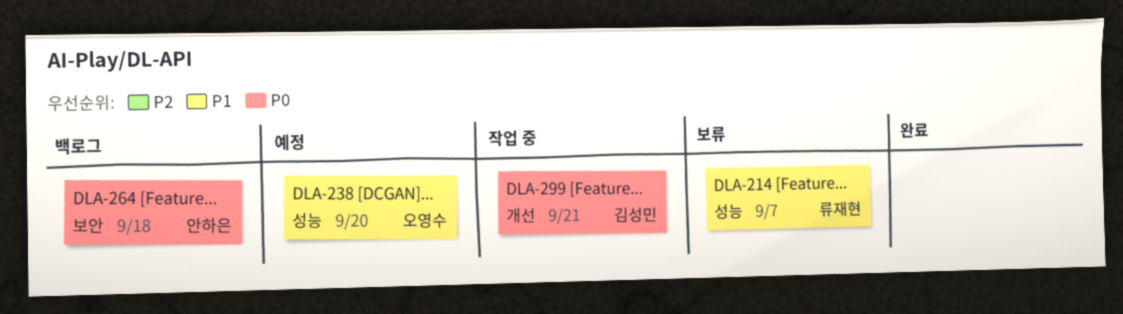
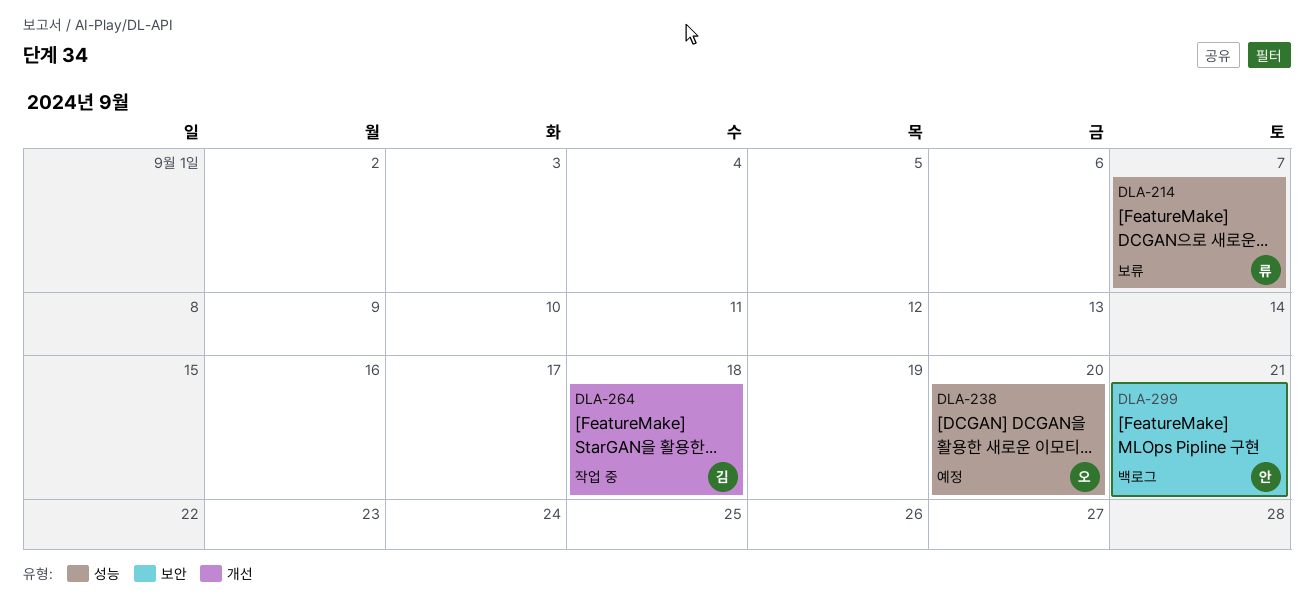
DLA-264, status: 백로그 -> 작업 중
DLA-264, owner: 안하은 -> 김성민
DLA-264, label: 보안 -> 개선
DLA-299, status: 작업 중 -> 백로그
DLA-299, owner: 김성민 -> 안하은
DLA-299, label: 개선 -> 보안

